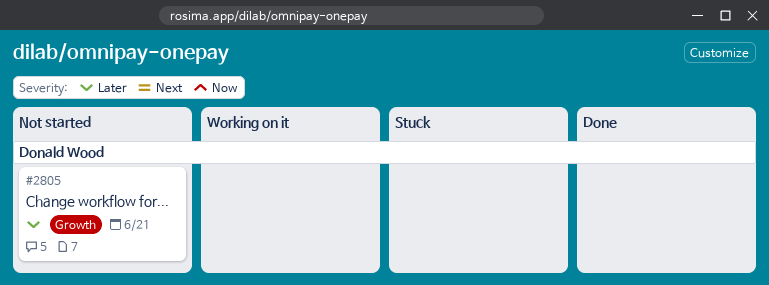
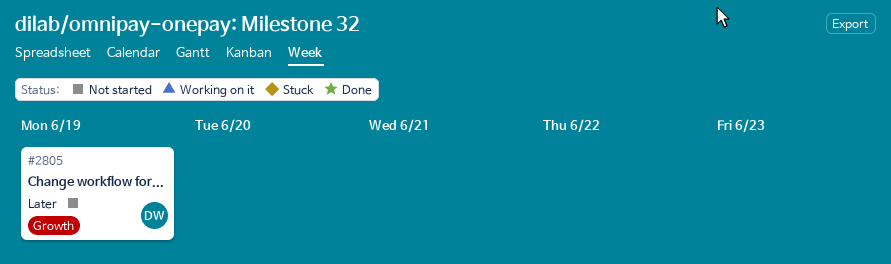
#2805, due: Jun 21 -> Jun 19

